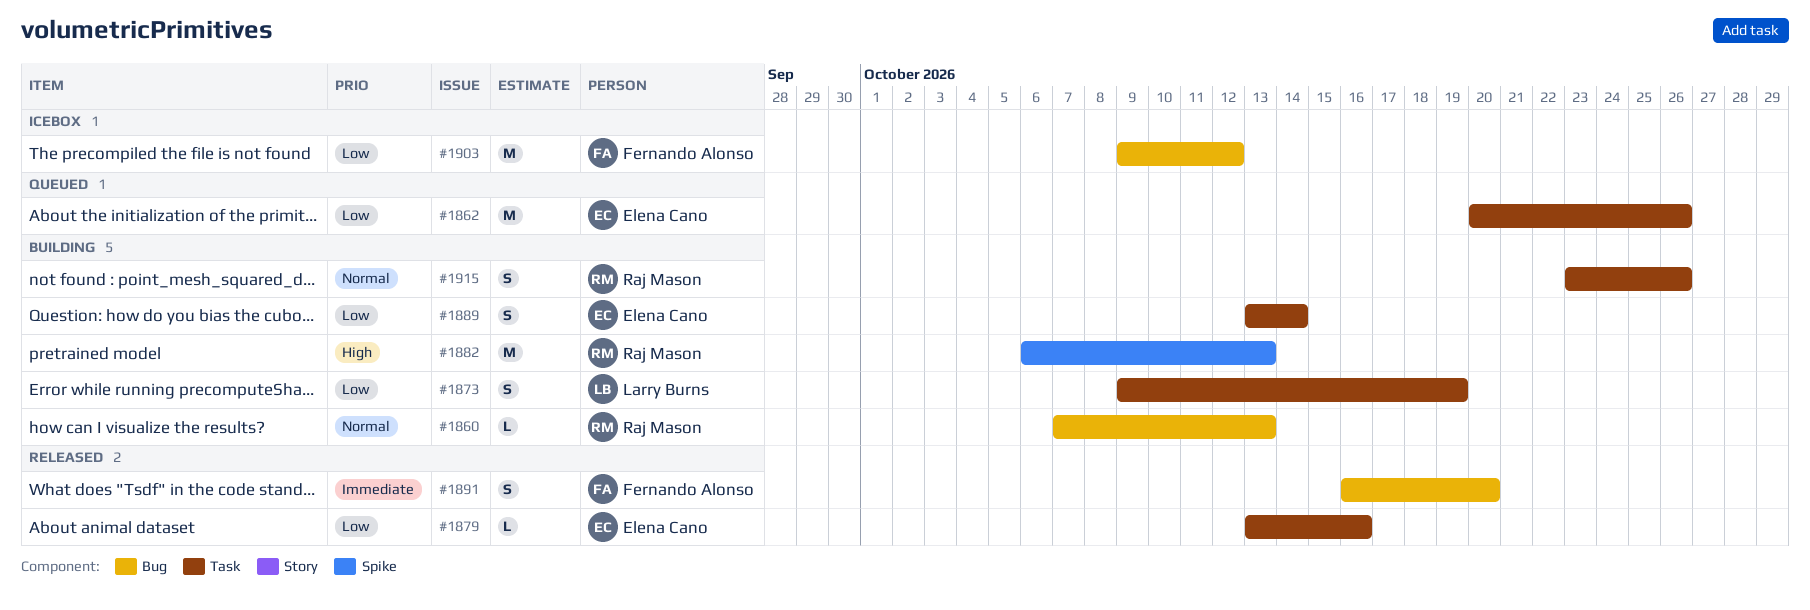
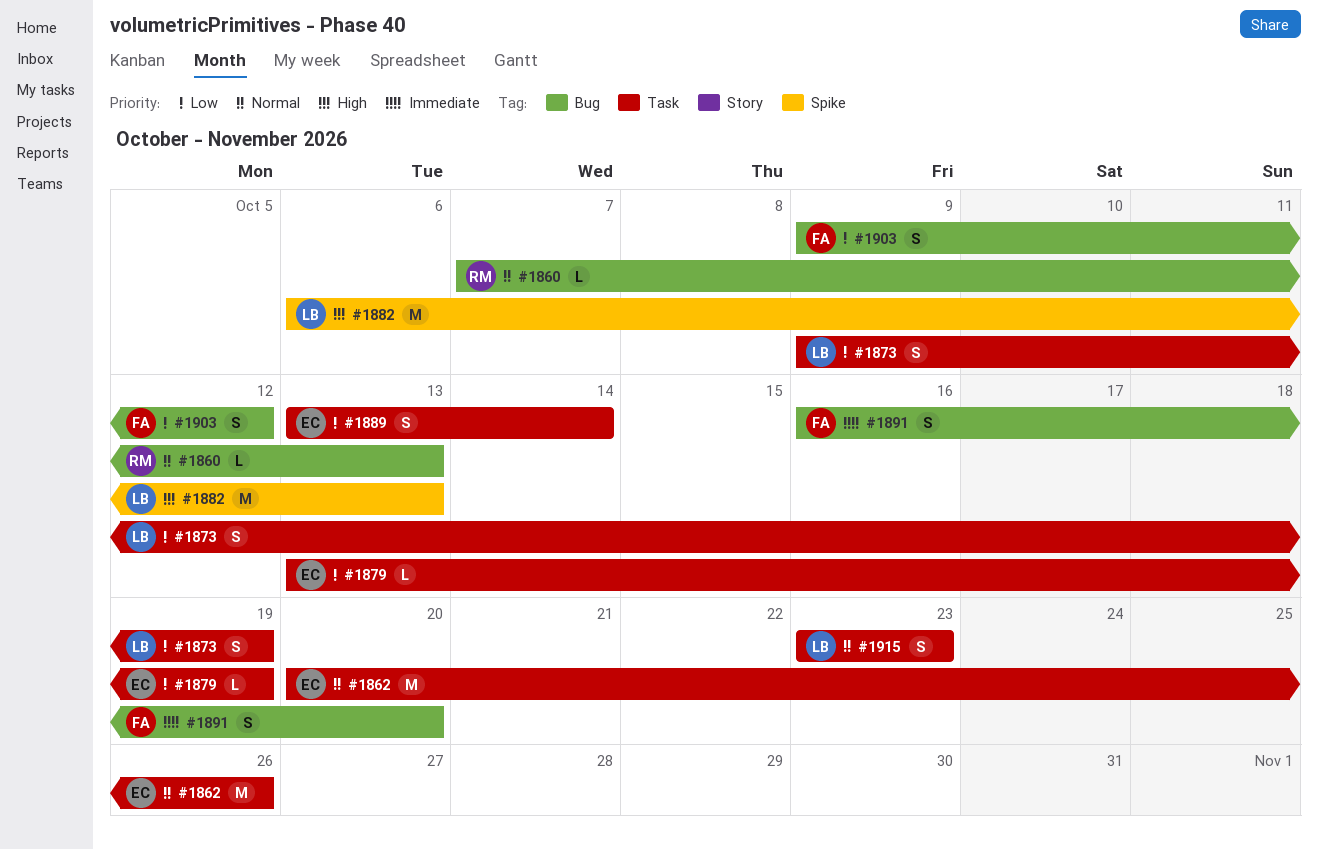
#1862, priority: Low -> Normal
#1879, due: Oct 16 -> Oct 19
#1882, owner: Raj Mason -> Larry Burns
#1903, estimate: M -> S
#1915, owner: Raj Mason -> Larry Burns
#1915, due: Oct 26 -> Oct 23

